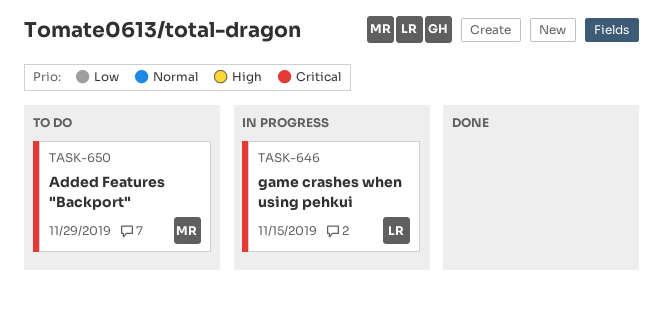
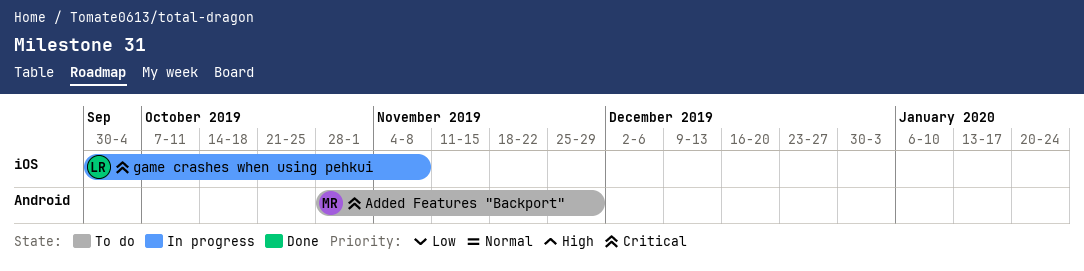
game crashes when using pehkui, due: Nov 15 -> Nov 8

